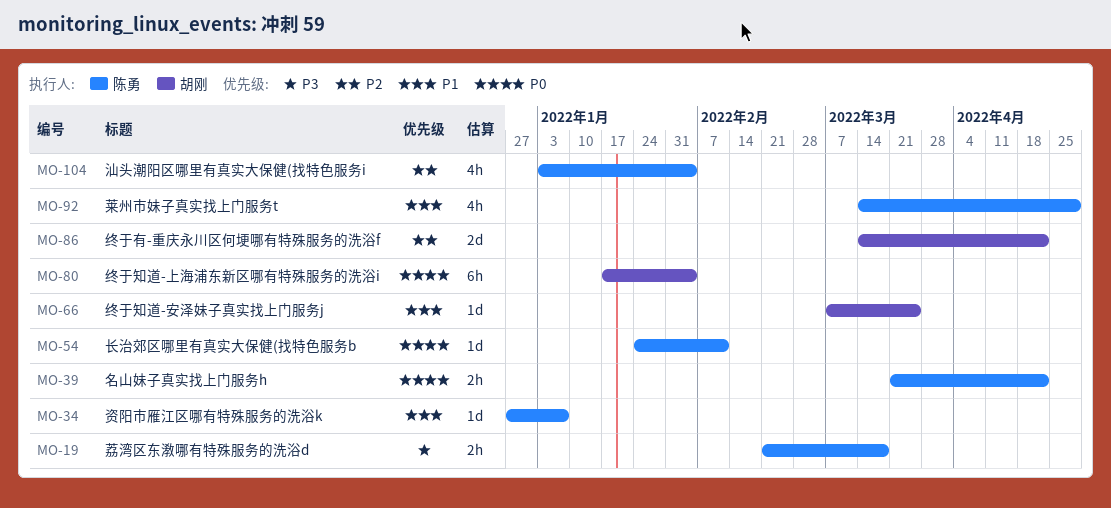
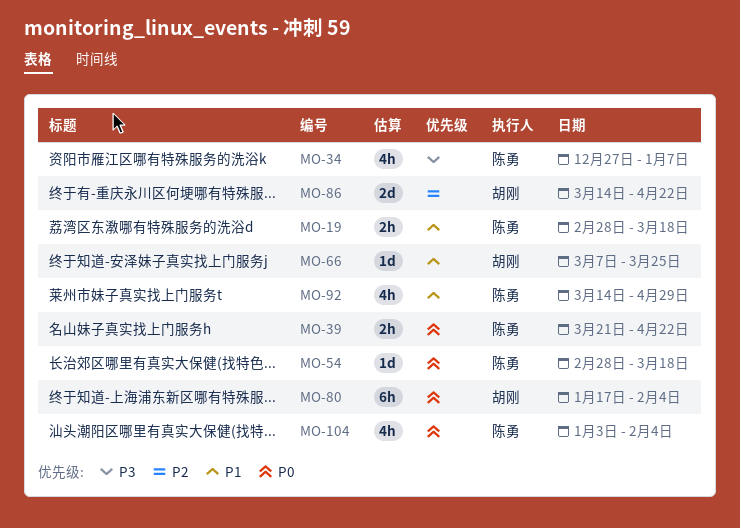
MO-19, priority: P3 -> P1
MO-19, start: Feb 21 -> Feb 28
MO-34, priority: P1 -> P3
MO-34, estimate: 1d -> 4h
MO-54, start: Jan 24 -> Feb 28
MO-54, due: Feb 11 -> Mar 18
MO-104, priority: P2 -> P0

